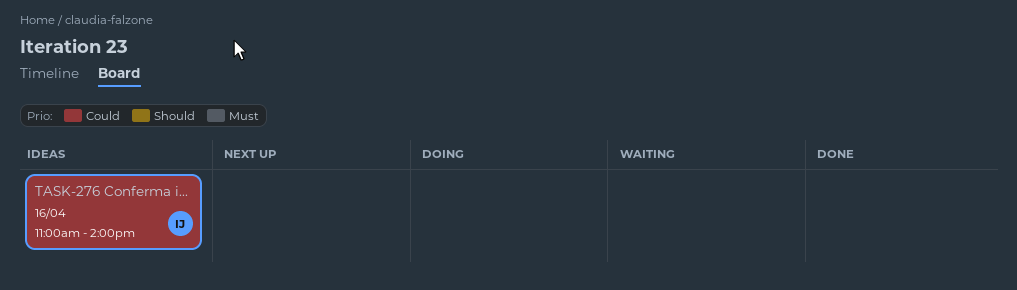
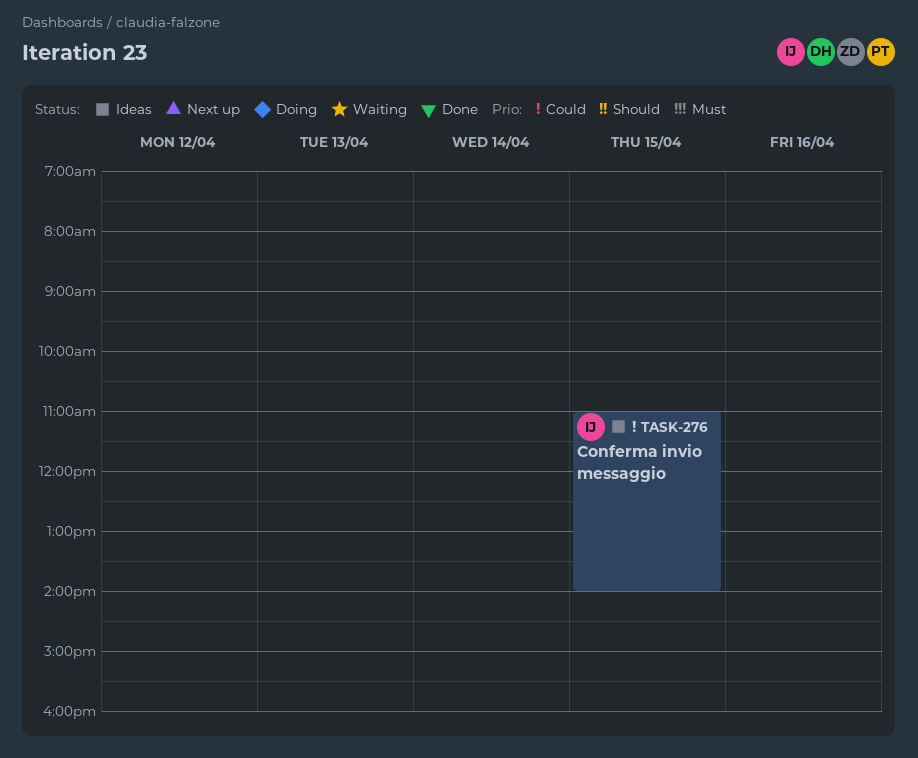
TASK-276, day: Apr 16 -> Apr 15

